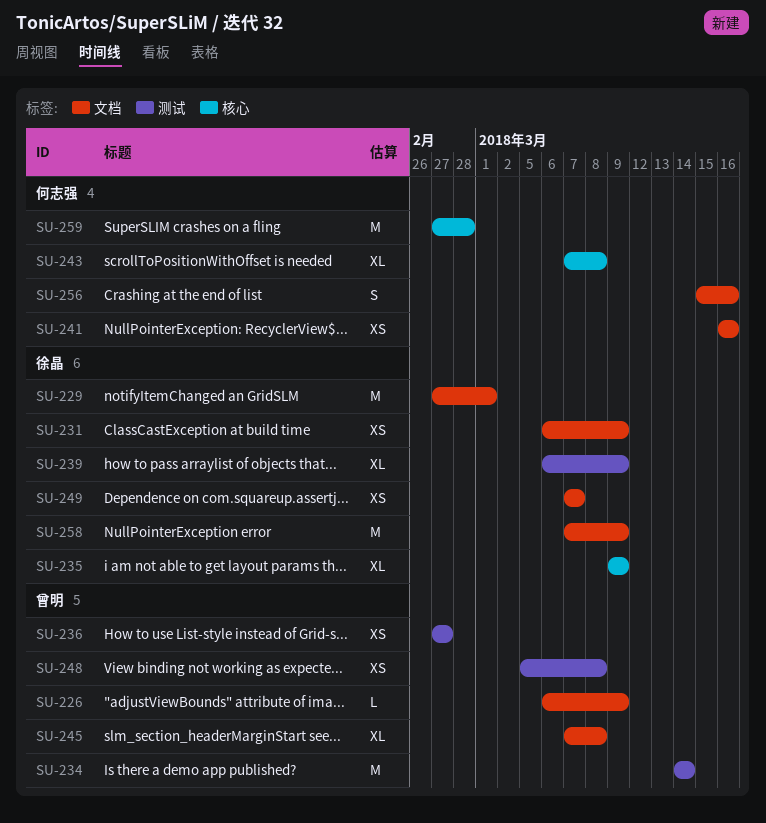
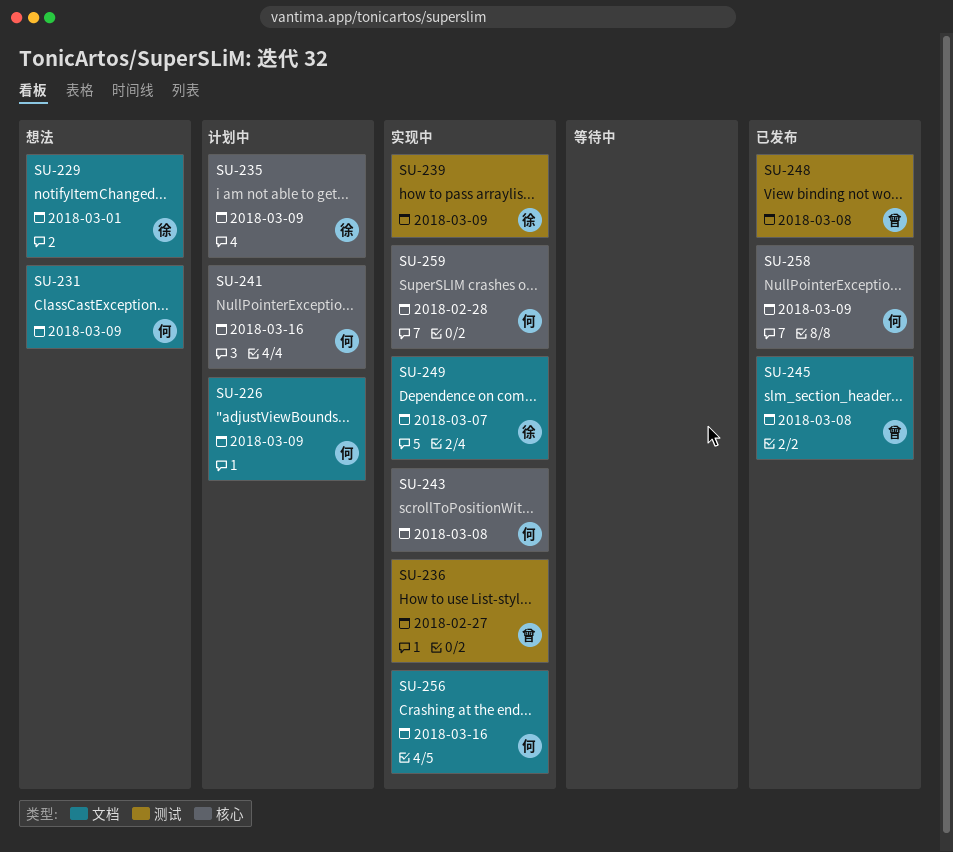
SU-226, owner: 曾明 -> 何志强
SU-231, owner: 徐晶 -> 何志强
SU-234: present -> none
SU-241, label: 文档 -> 核心
SU-258, owner: 徐晶 -> 何志强
SU-258, label: 文档 -> 核心

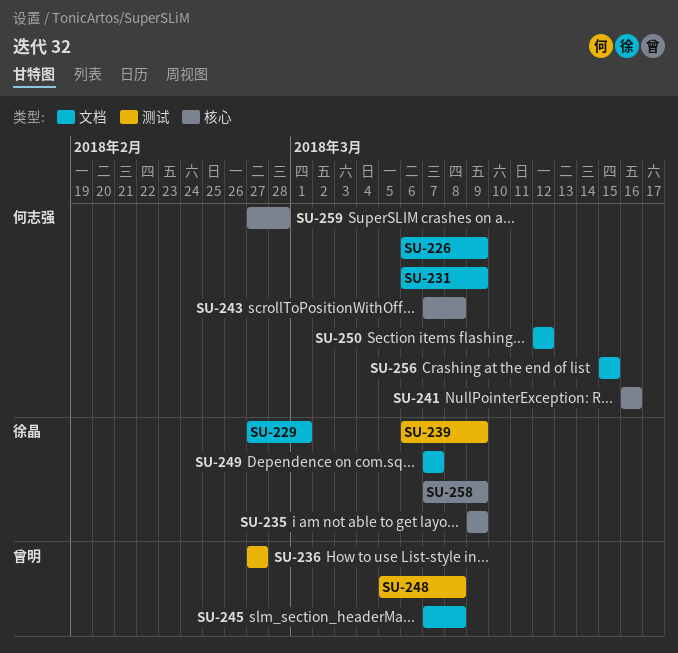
SU-250: none -> present
SU-256, due: Mar 16 -> Mar 15
SU-258, owner: 何志强 -> 徐晶

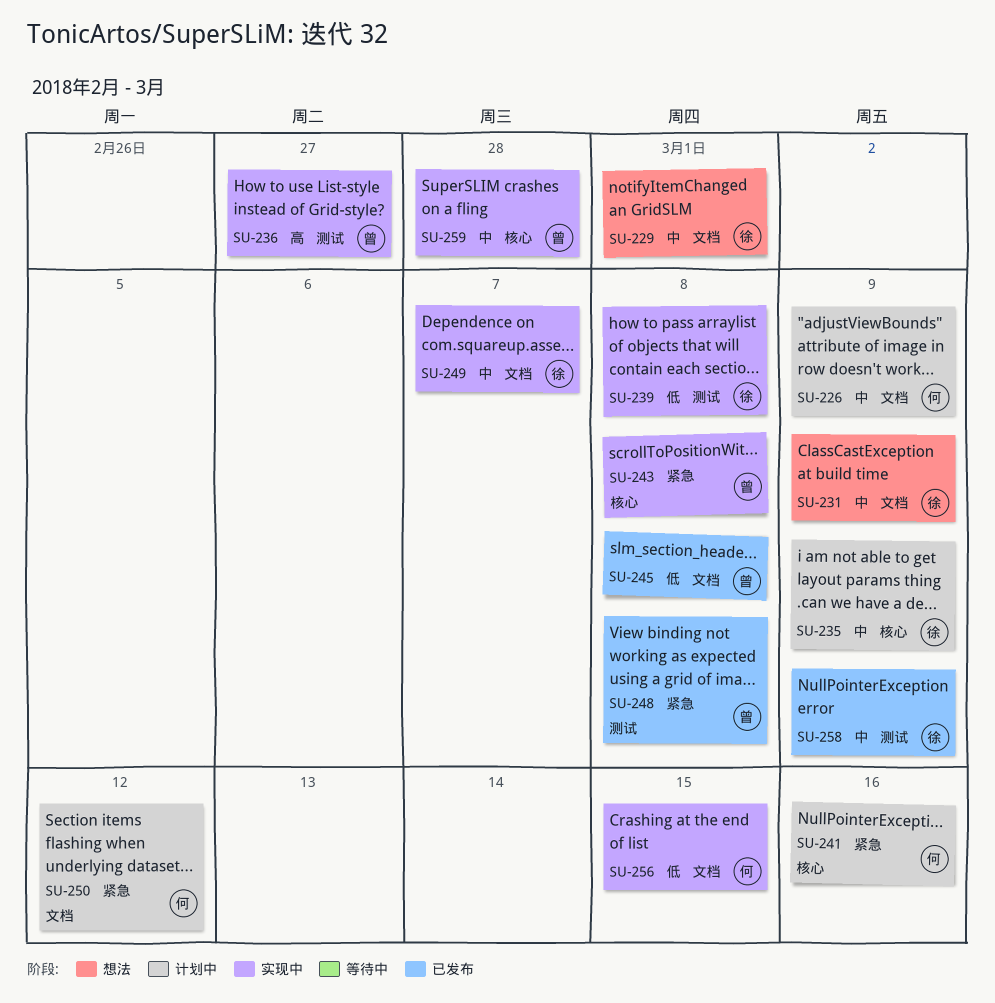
SU-231, owner: 何志强 -> 徐晶
SU-239, due: Mar 9 -> Mar 8
SU-243, owner: 何志强 -> 曾明
SU-258, label: 核心 -> 测试
SU-259, owner: 何志强 -> 曾明

